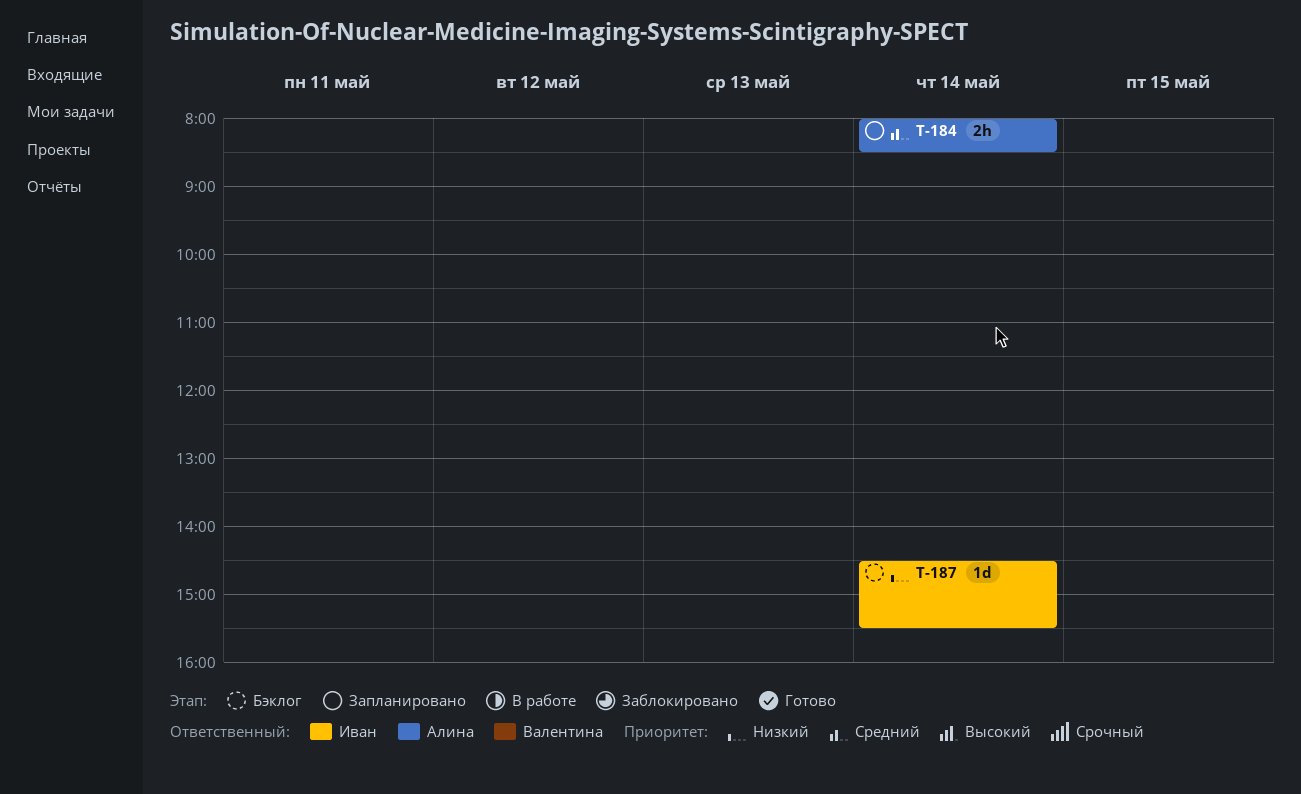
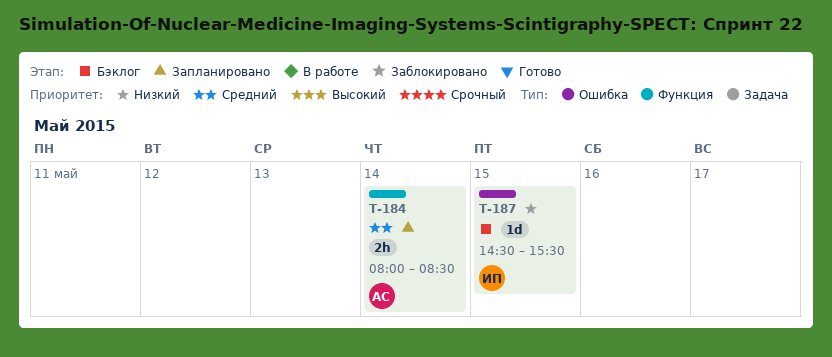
T-187, day: May 14 -> May 15

